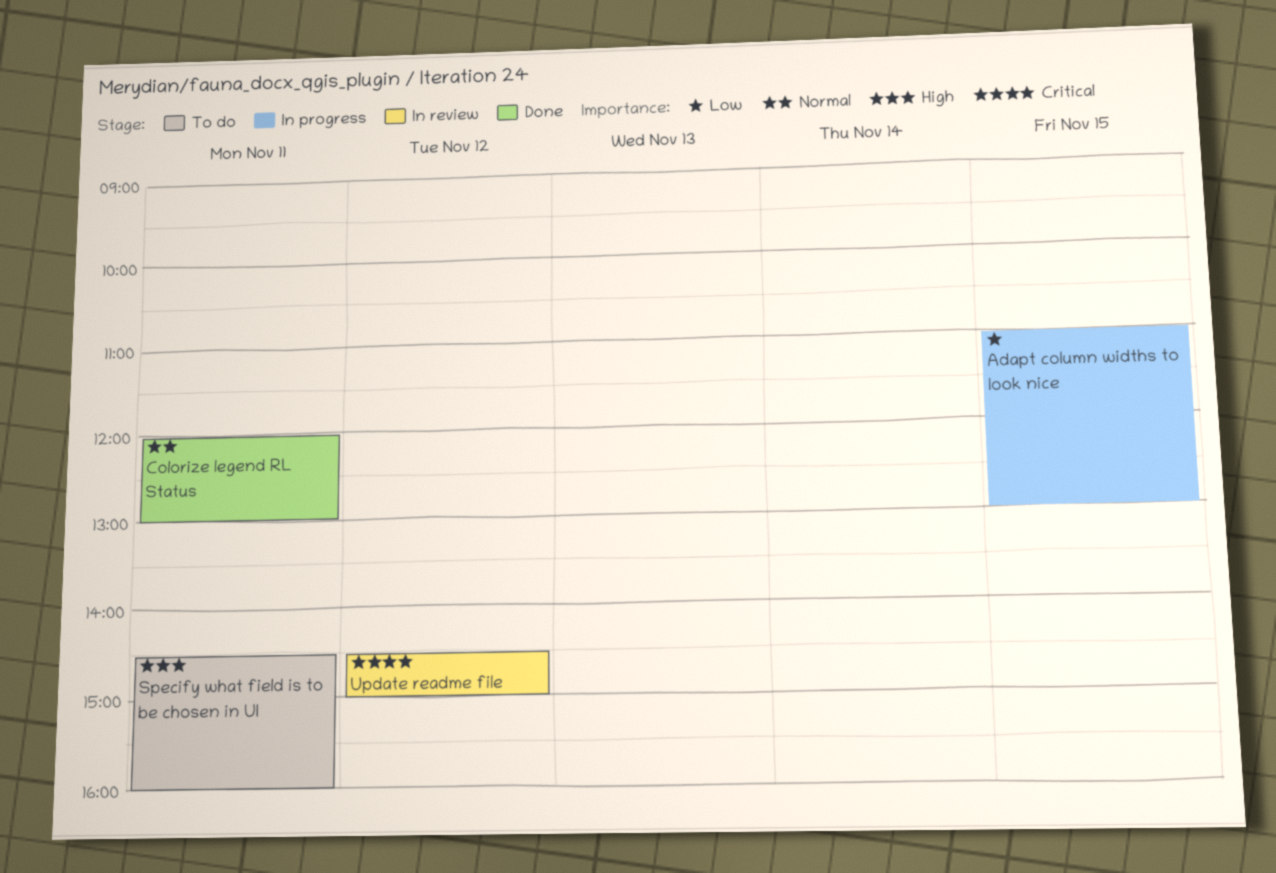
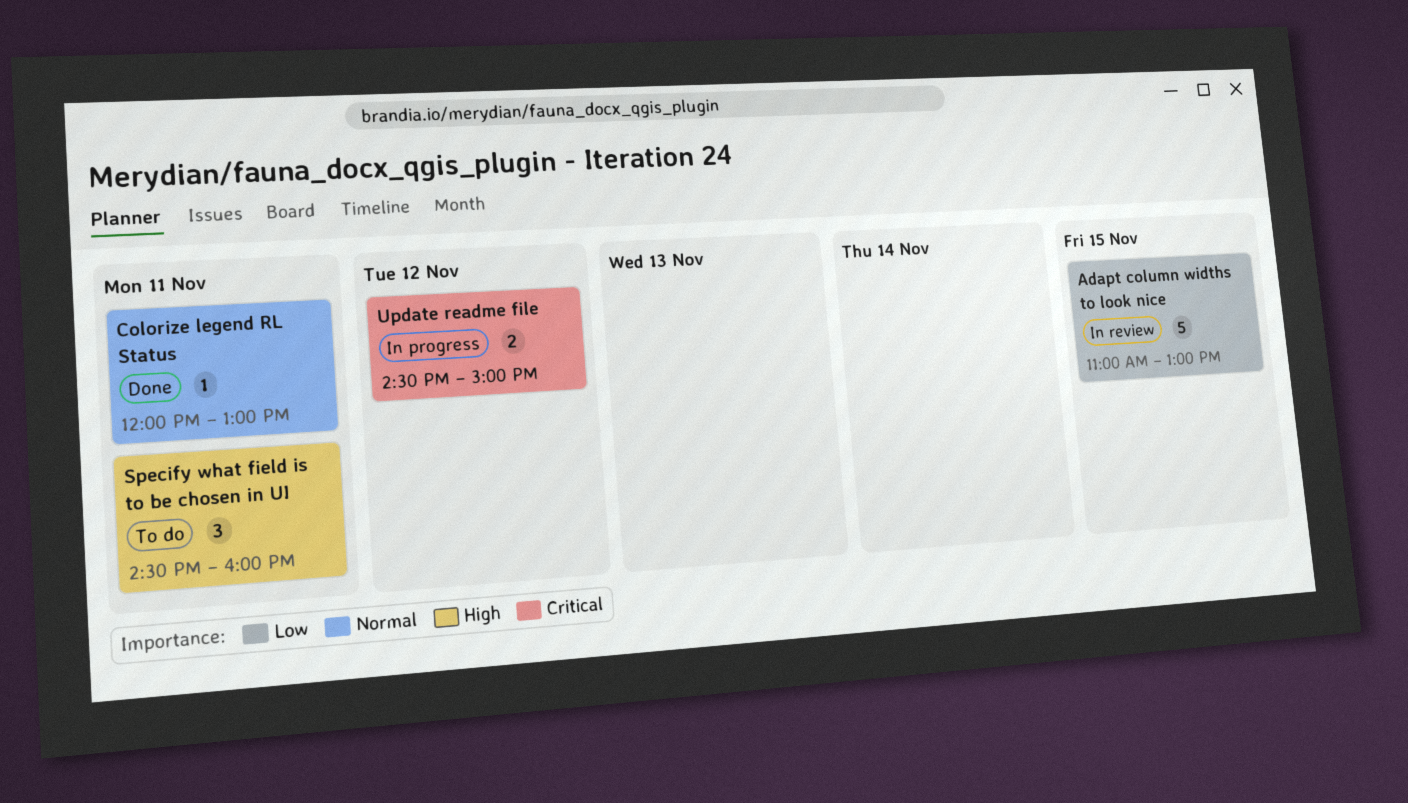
Adapt column widths to look nice, status: In progress -> In review
Update readme file, status: In review -> In progress

